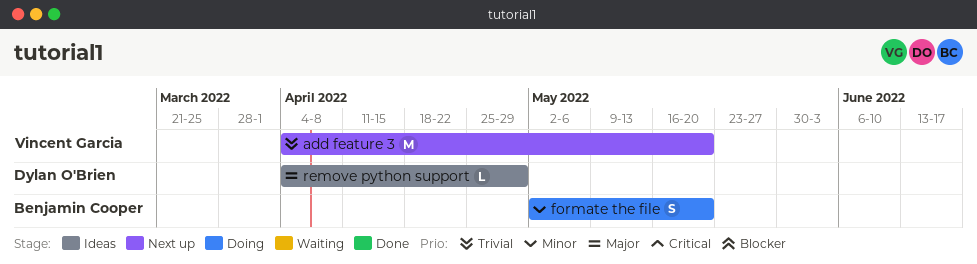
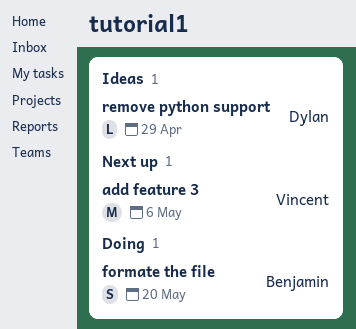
add feature 3, due: May 20 -> May 6

